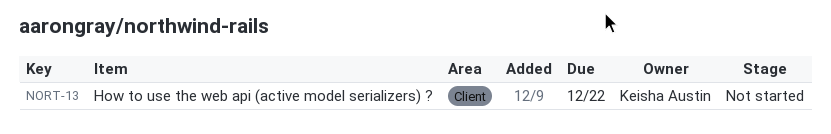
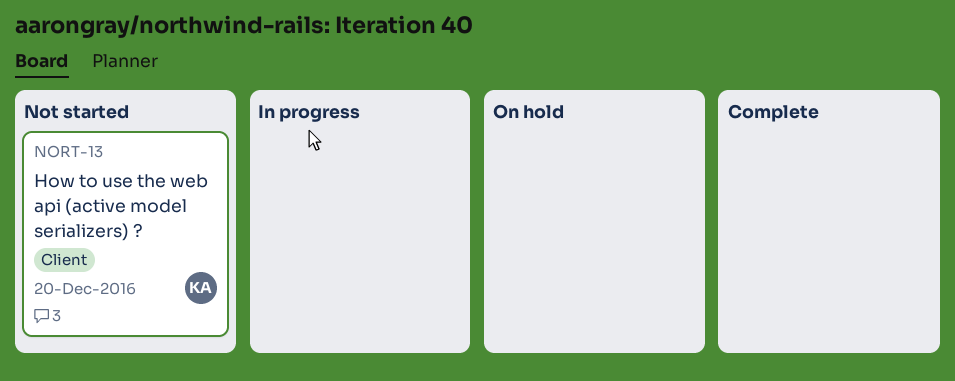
NORT-13, due: Dec 22 -> Dec 20

